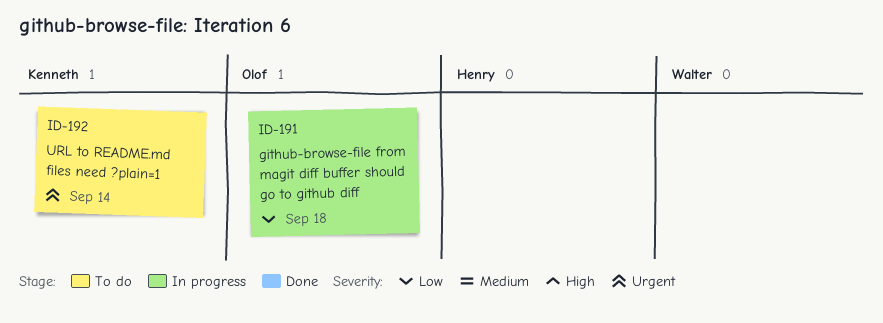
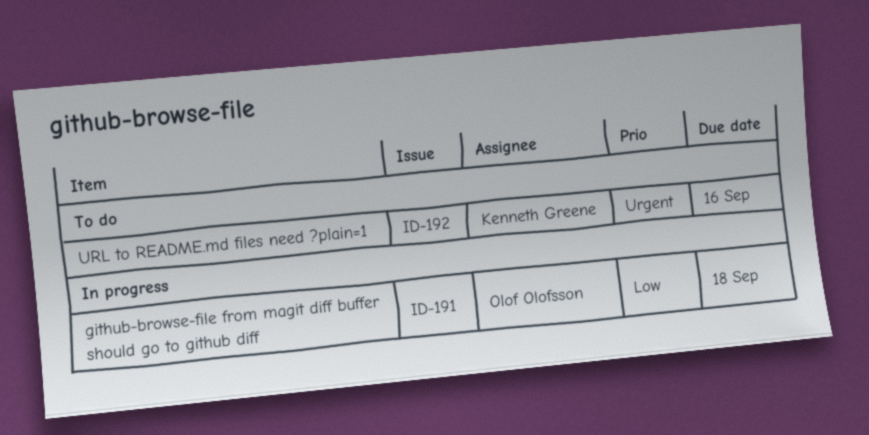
ID-192, due: Sep 14 -> Sep 16

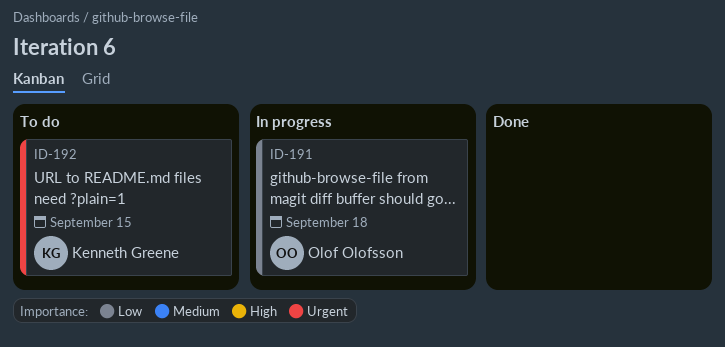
ID-192, due: Sep 16 -> Sep 15

